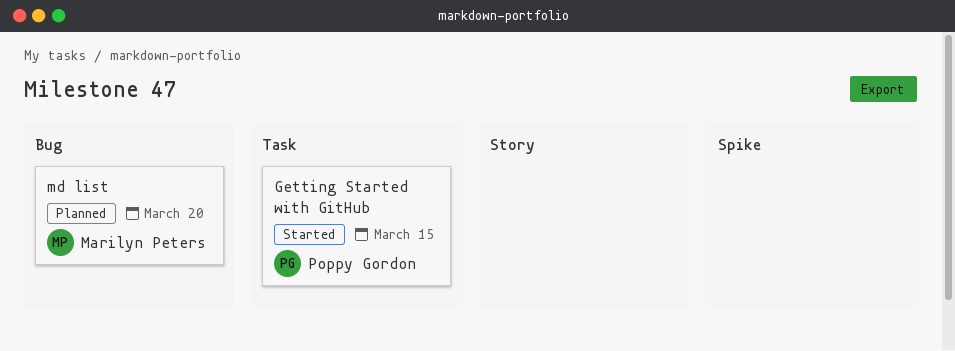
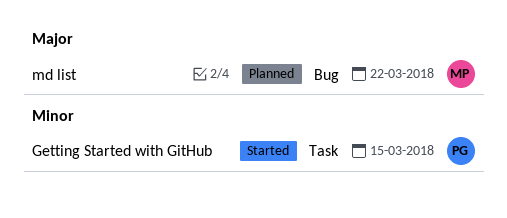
md list, due: Mar 20 -> Mar 22

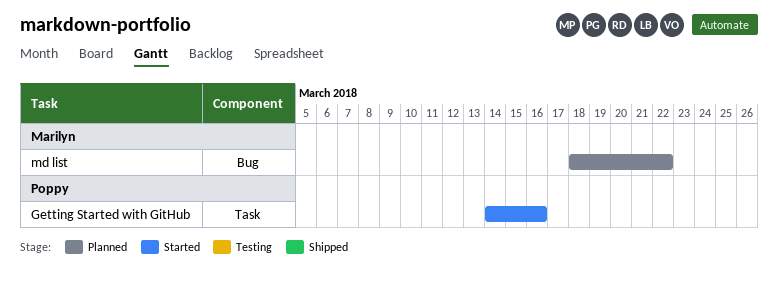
Getting Started with GitHub, due: Mar 15 -> Mar 16

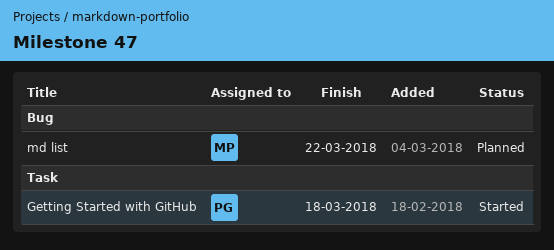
Getting Started with GitHub, due: Mar 16 -> Mar 18

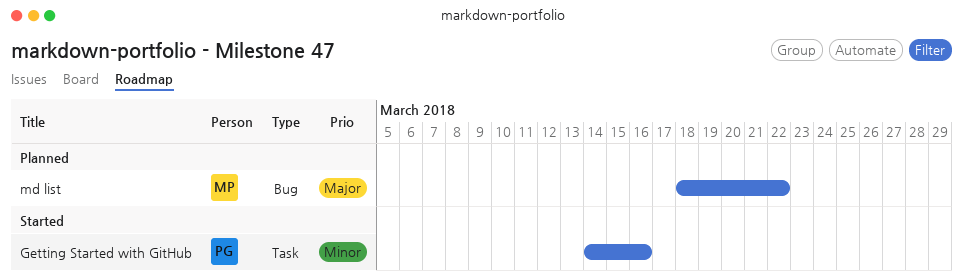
Getting Started with GitHub, due: Mar 18 -> Mar 16

